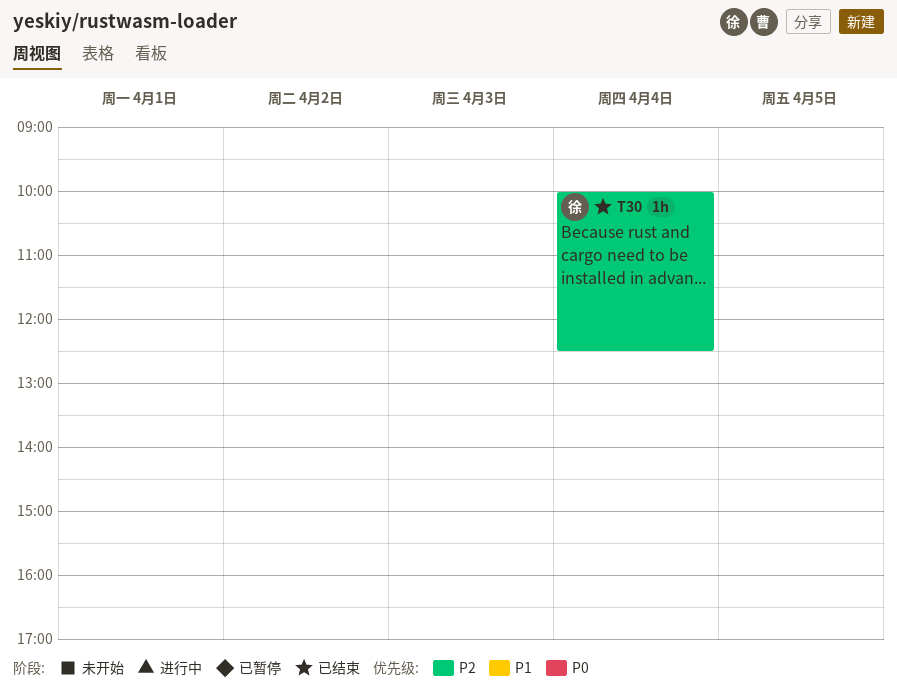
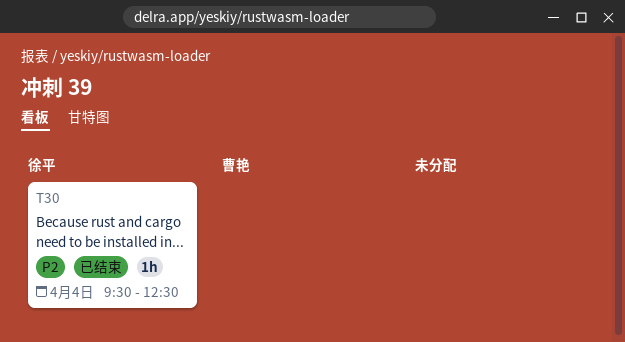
T30, begins: 10:00 -> 09:30

